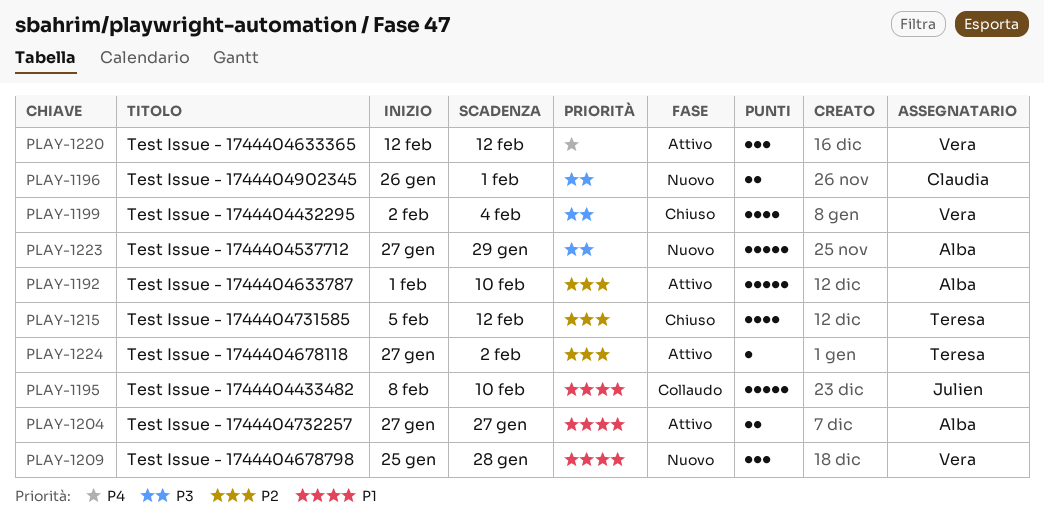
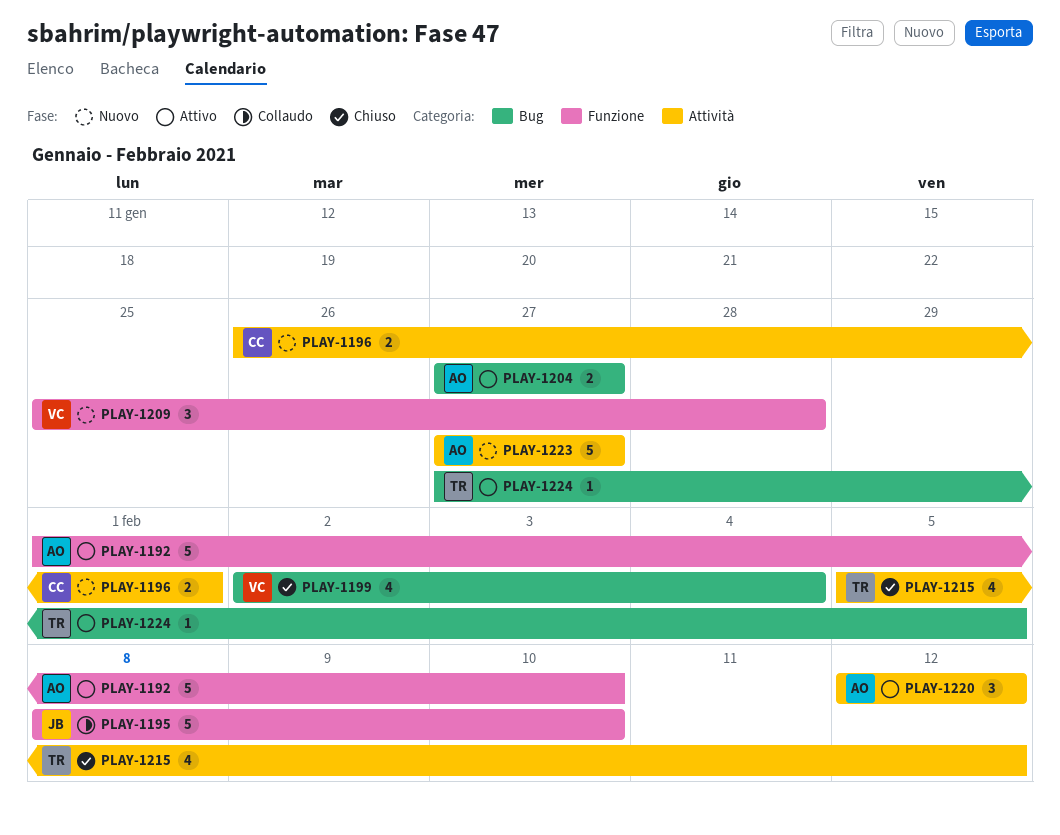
PLAY-1220, owner: Vera -> Alba
PLAY-1223, due: Jan 29 -> Jan 27
PLAY-1224, due: Feb 2 -> Feb 5

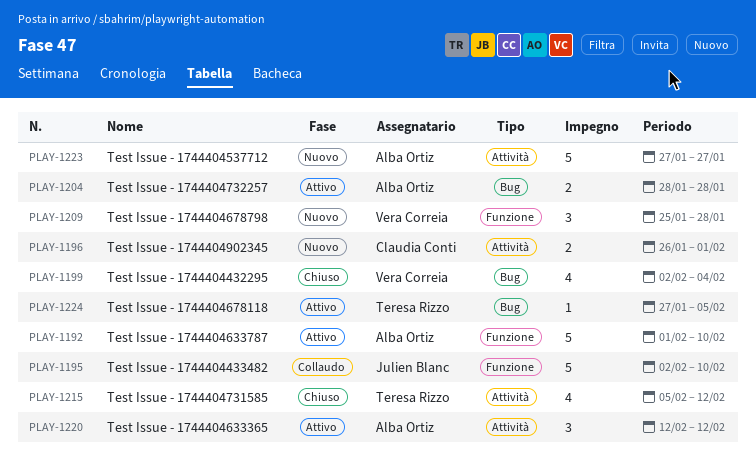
PLAY-1195, start: Feb 8 -> Feb 2
PLAY-1204, start: Jan 27 -> Jan 28
PLAY-1204, due: Jan 27 -> Jan 28

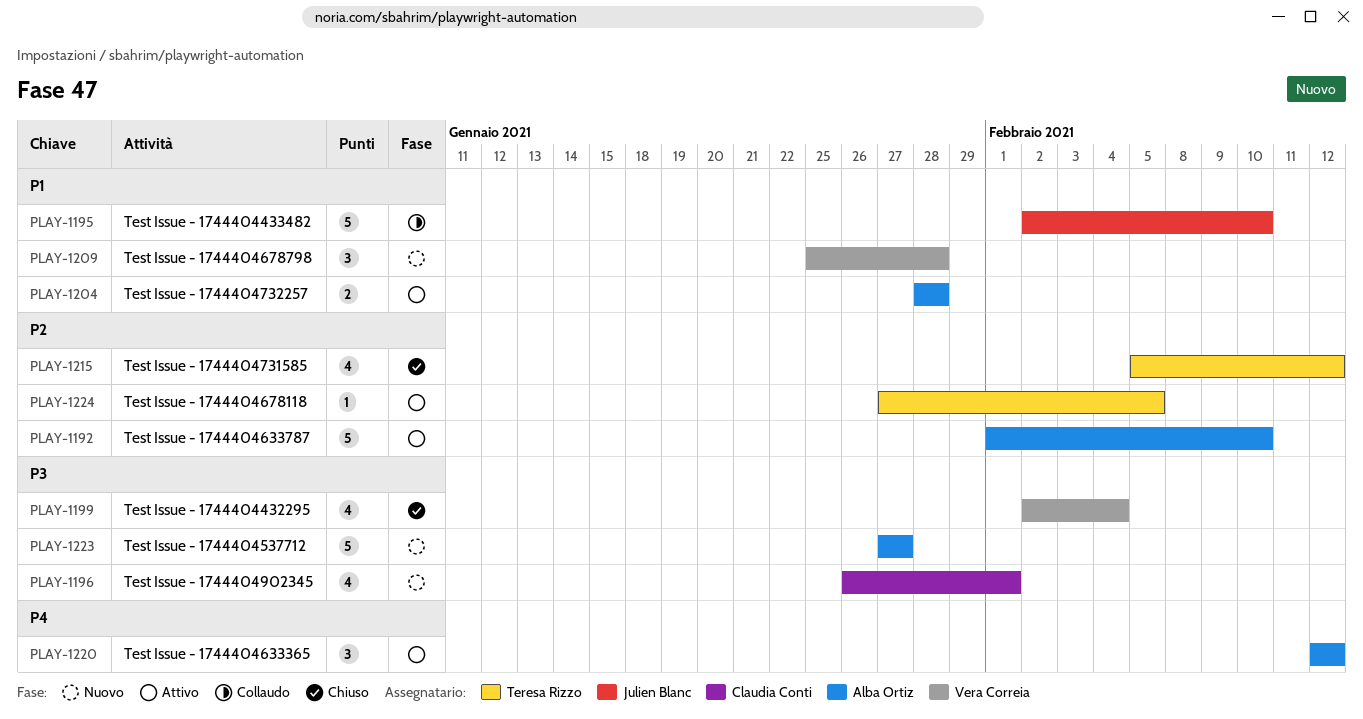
PLAY-1196, estimate: 2 -> 4

